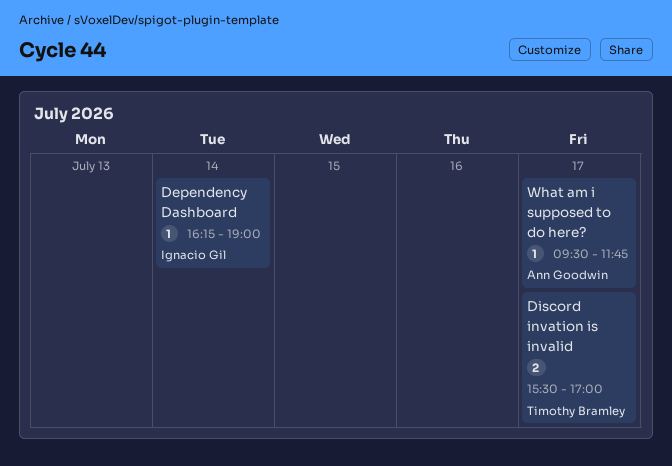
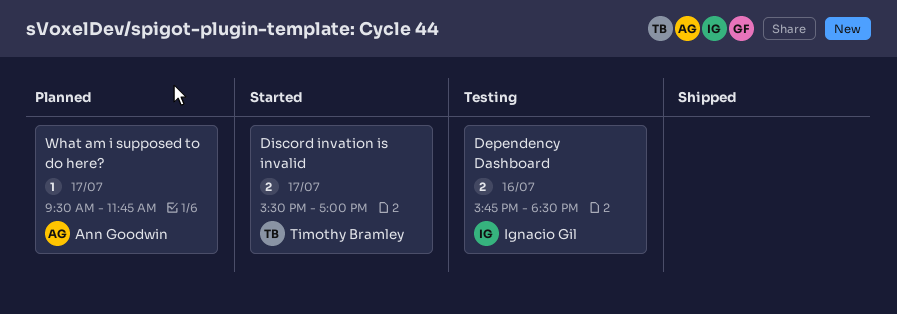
Dependency Dashboard, estimate: 1 -> 2
Dependency Dashboard, day: Jul 14 -> Jul 16
Dependency Dashboard, begins: 16:15 -> 15:45
Dependency Dashboard, ends: 19:00 -> 18:30

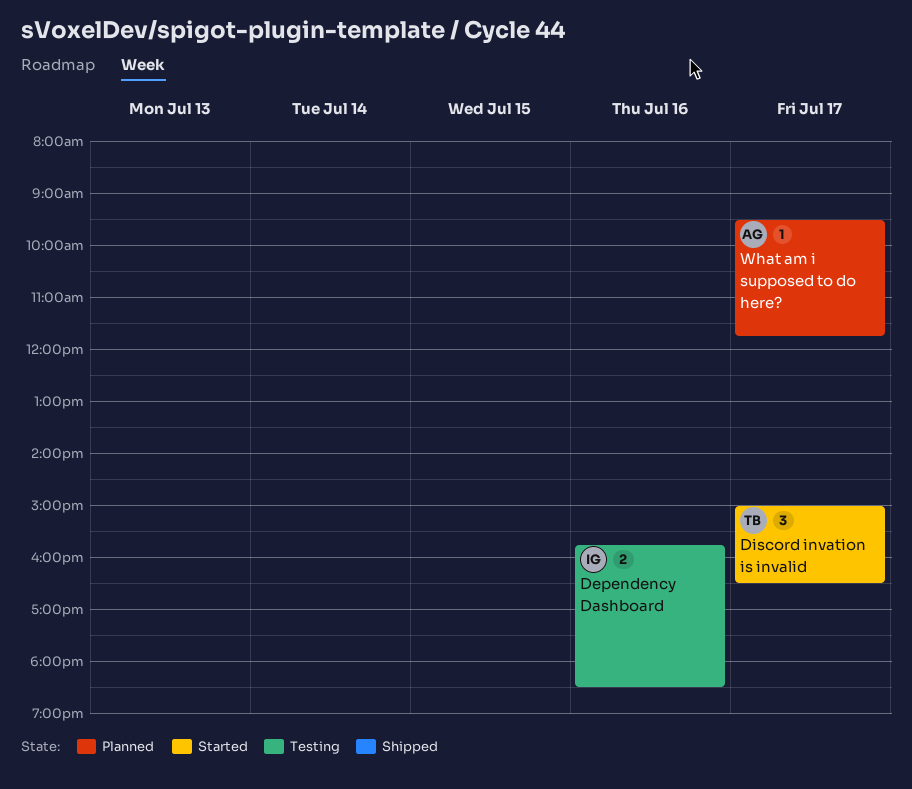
Discord invation is invalid, estimate: 2 -> 3
Discord invation is invalid, begins: 15:30 -> 15:00
Discord invation is invalid, ends: 17:00 -> 16:30

